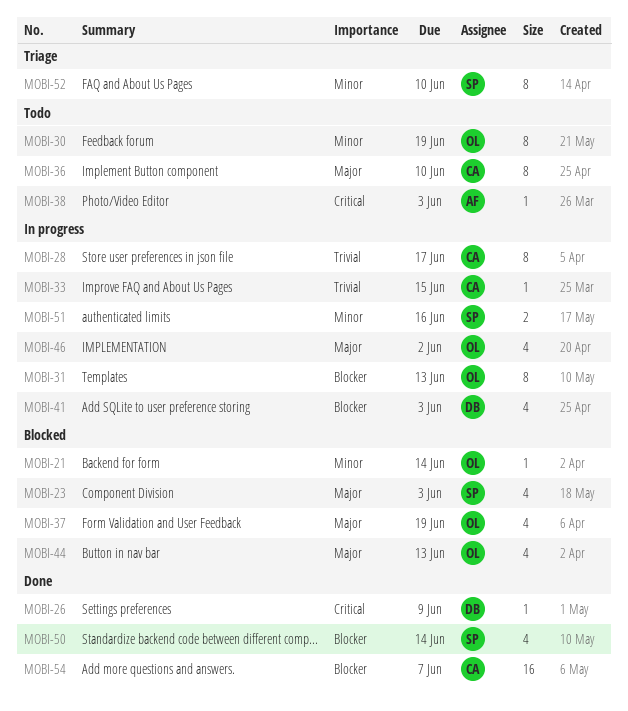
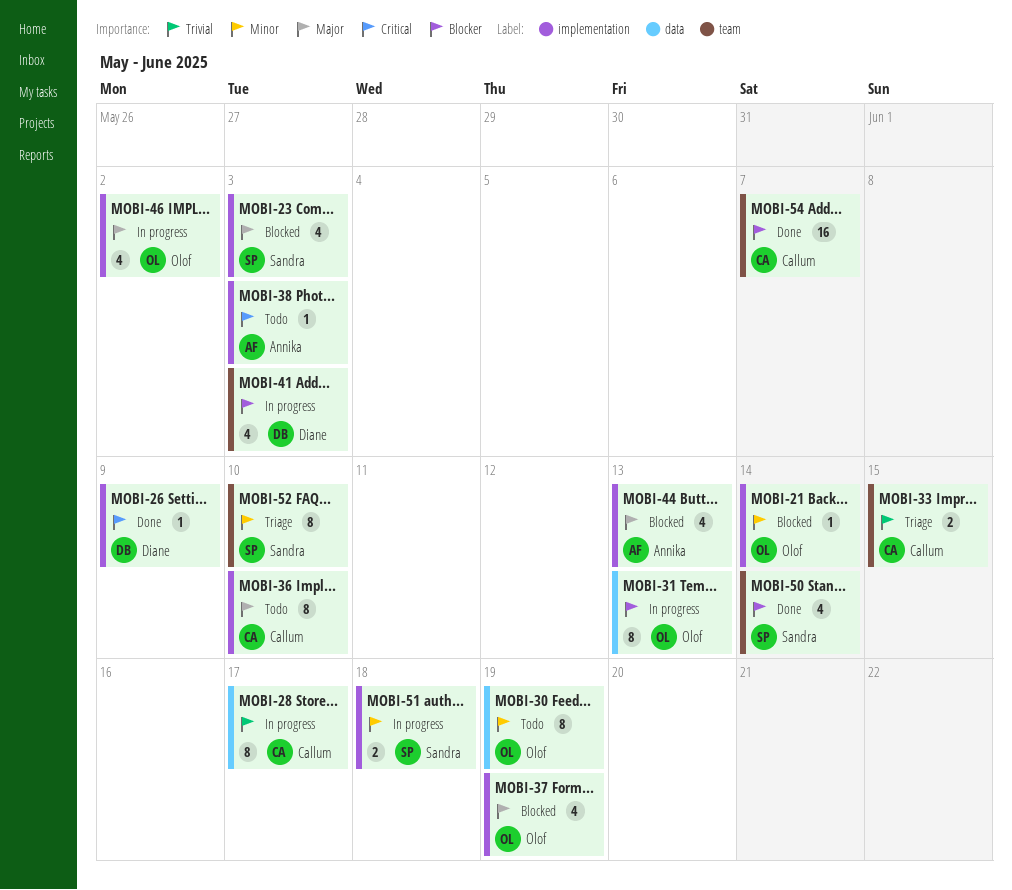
MOBI-33, status: In progress -> Triage
MOBI-33, estimate: 1 -> 2
MOBI-44, owner: Olof -> Annika
MOBI-51, due: Jun 16 -> Jun 18

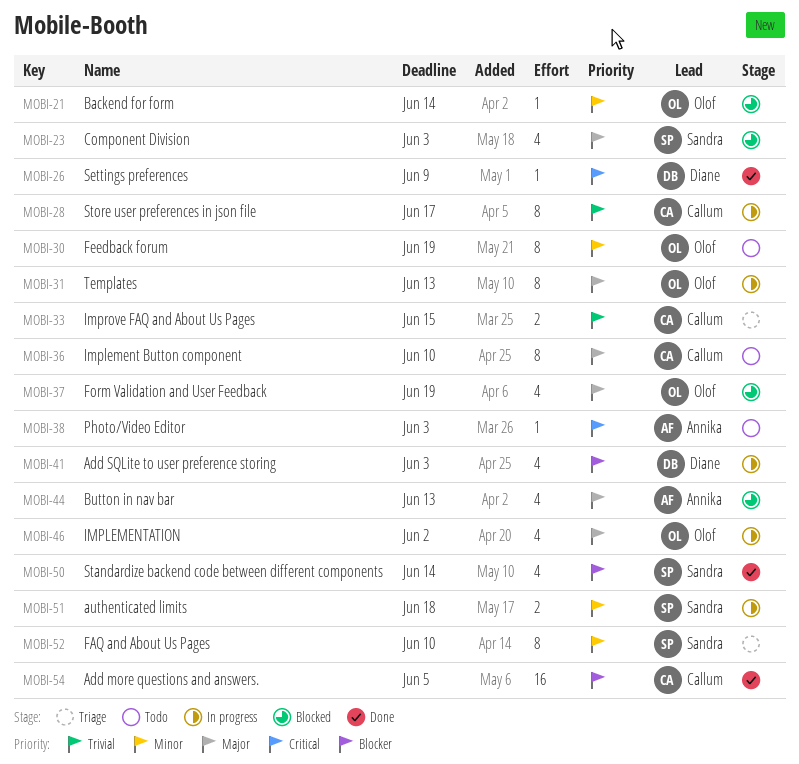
MOBI-31, priority: Blocker -> Major
MOBI-54, due: Jun 7 -> Jun 5

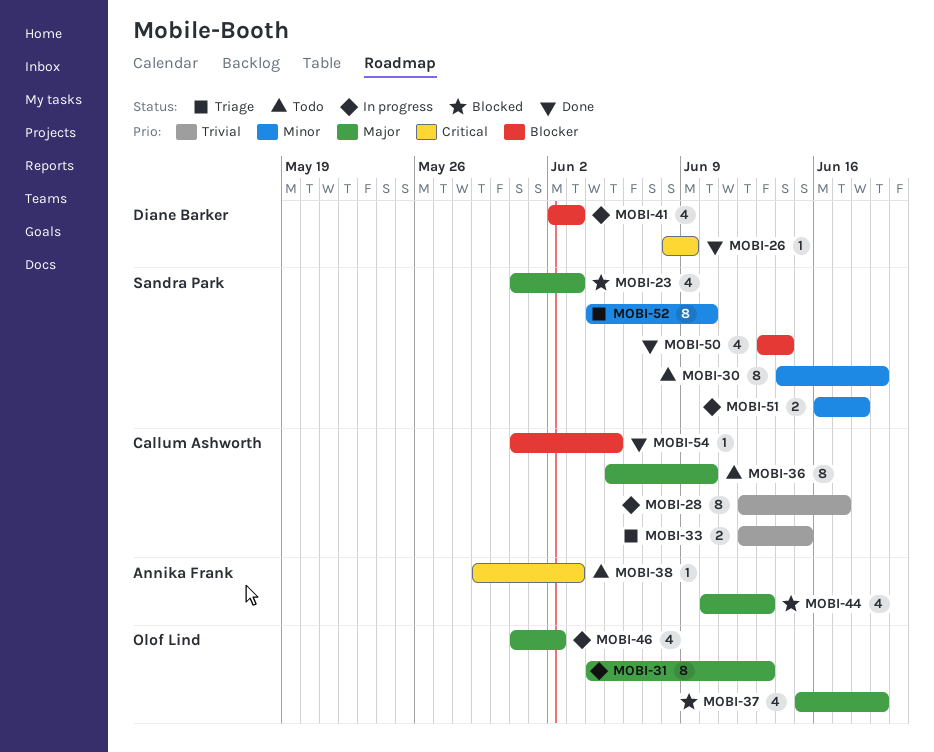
MOBI-21: present -> none
MOBI-30, owner: Olof Lind -> Sandra Park
MOBI-54, estimate: 16 -> 1

